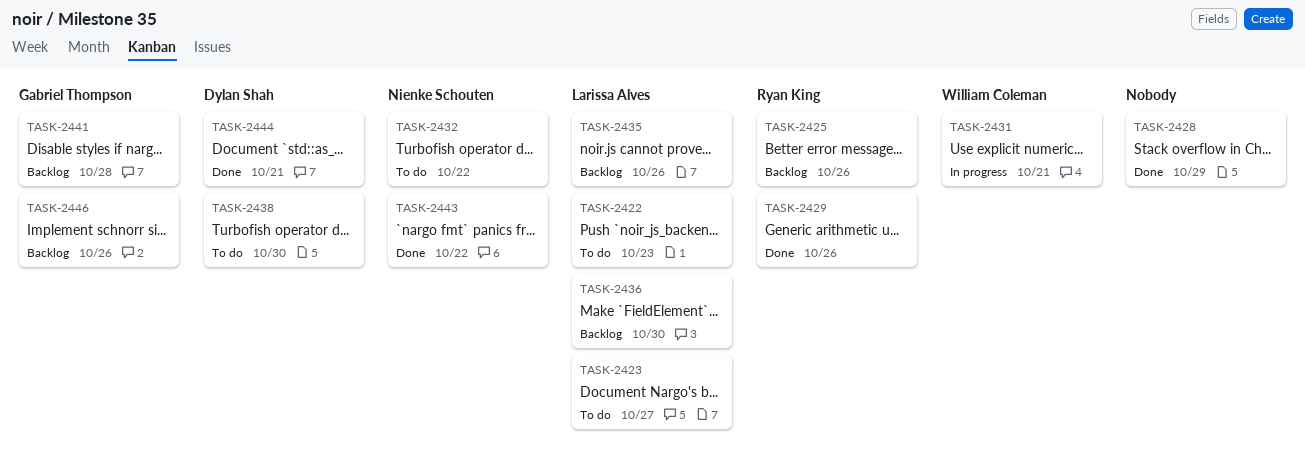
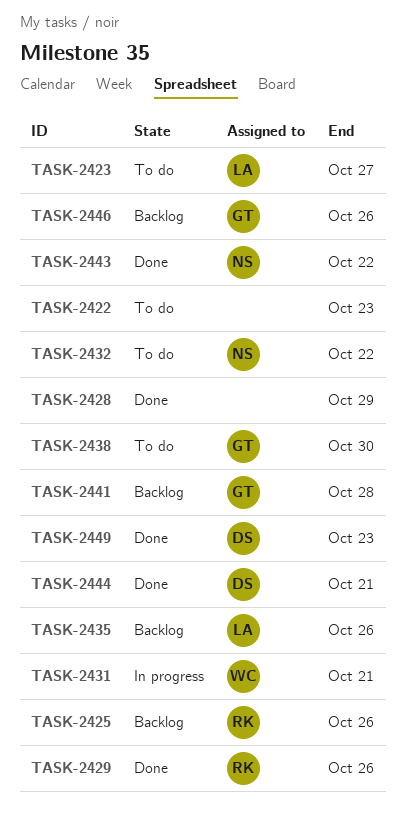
TASK-2422, owner: Larissa Alves -> none
TASK-2436: present -> none
TASK-2438, owner: Dylan Shah -> Gabriel Thompson
TASK-2449: none -> present

